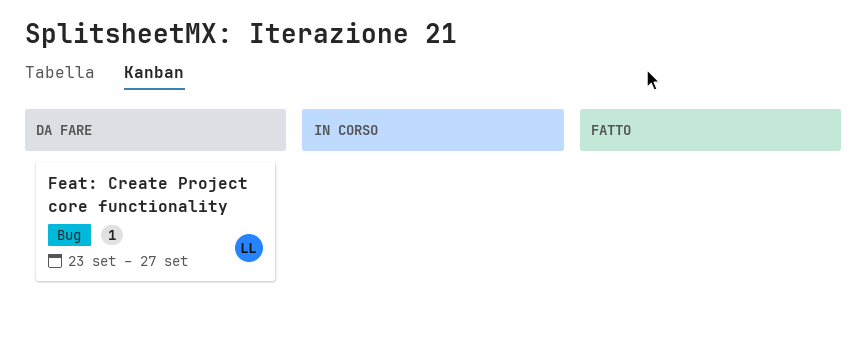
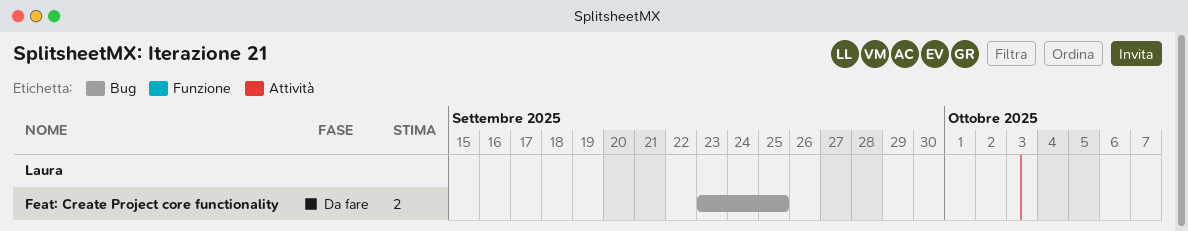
Feat: Create Project core functionality, estimate: 1 -> 2
Feat: Create Project core functionality, due: Sep 27 -> Sep 25

